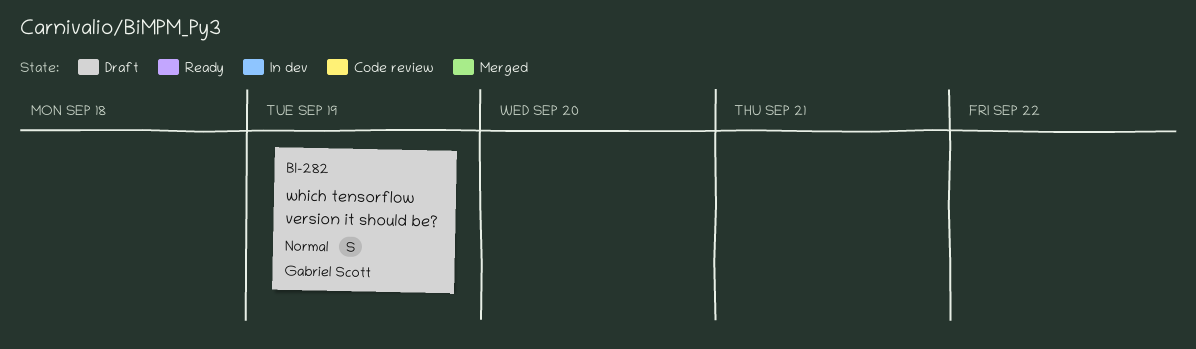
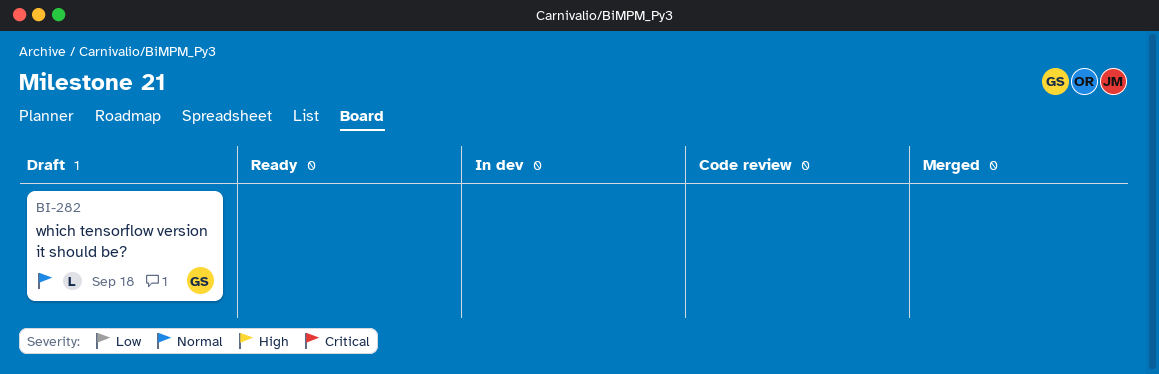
BI-282, estimate: S -> L
BI-282, due: Sep 19 -> Sep 18

